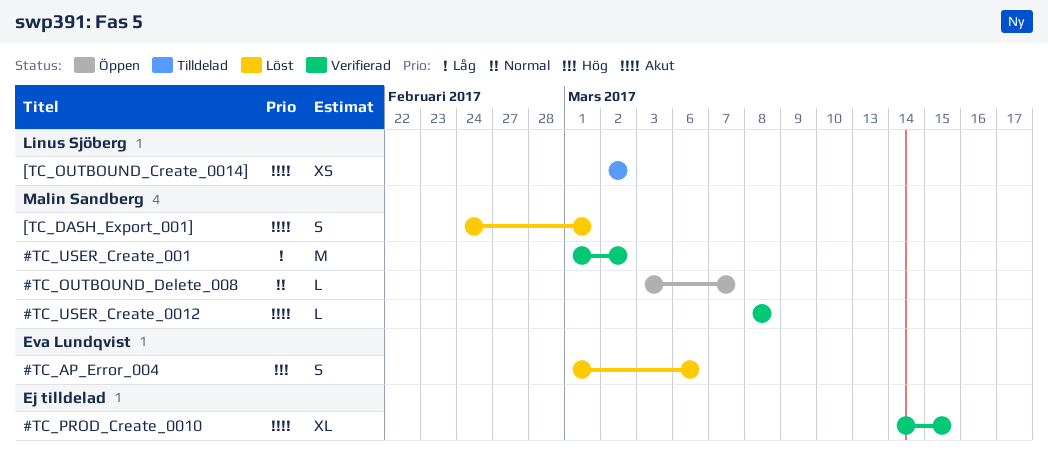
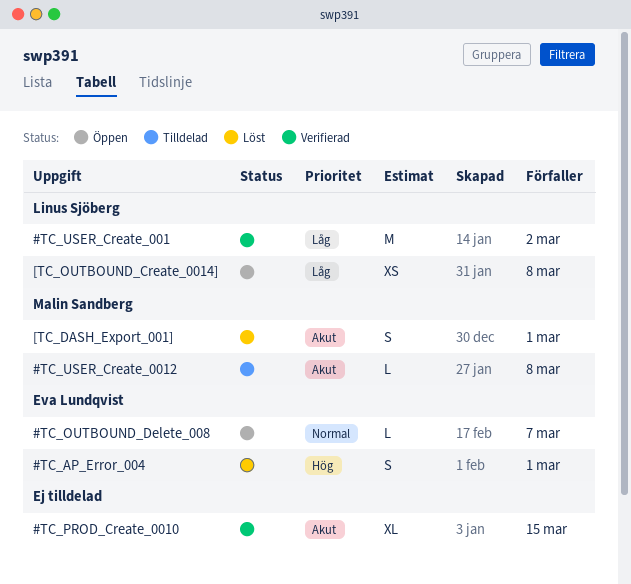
#TC_AP_Error_004, due: Mar 6 -> Mar 1
#TC_OUTBOUND_Delete_008, owner: Malin Sandberg -> Eva Lundqvist
#TC_USER_Create_001, owner: Malin Sandberg -> Linus Sjöberg
#TC_USER_Create_0012, status: Verifierad -> Tilldelad
[TC_OUTBOUND_Create_0014], status: Tilldelad -> Öppen
[TC_OUTBOUND_Create_0014], priority: Akut -> Låg
[TC_OUTBOUND_Create_0014], due: Mar 2 -> Mar 8

